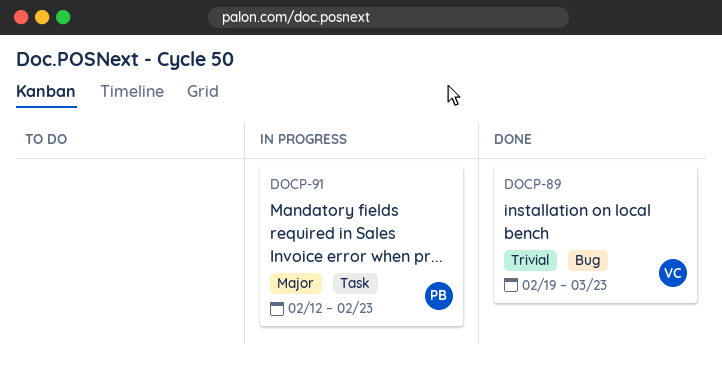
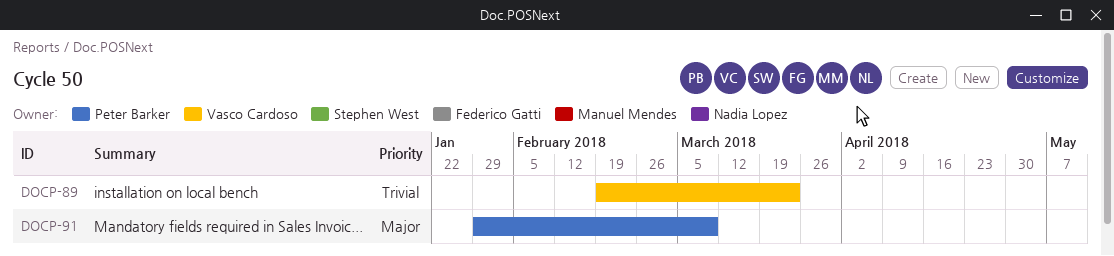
DOCP-91, start: Feb 12 -> Jan 29
DOCP-91, due: Feb 23 -> Mar 9

